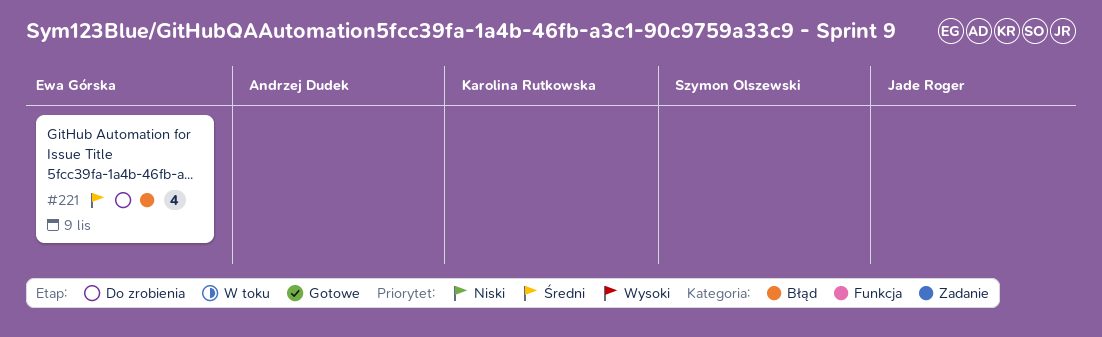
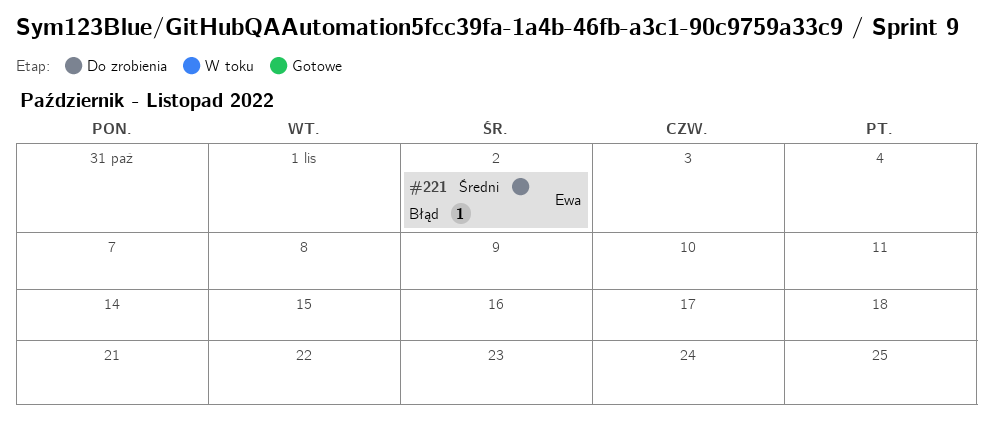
#221, estimate: 4 -> 1
#221, due: Nov 9 -> Nov 2

